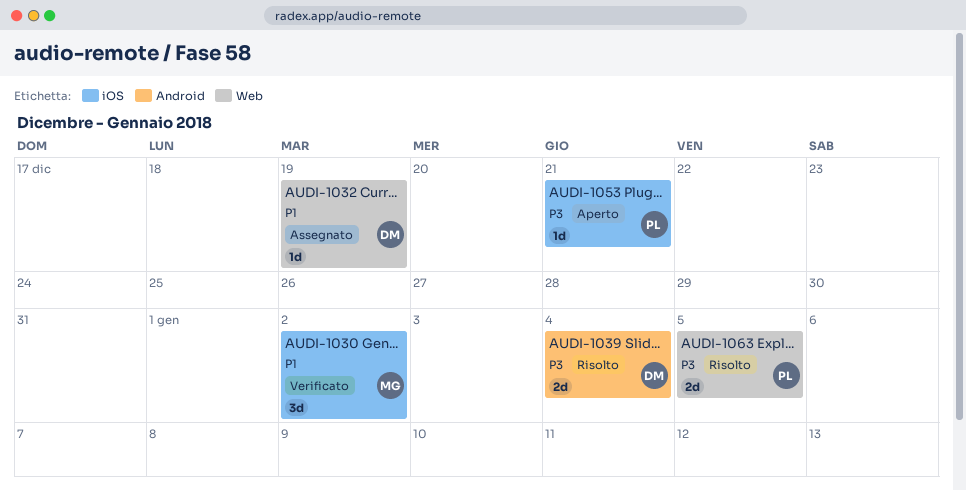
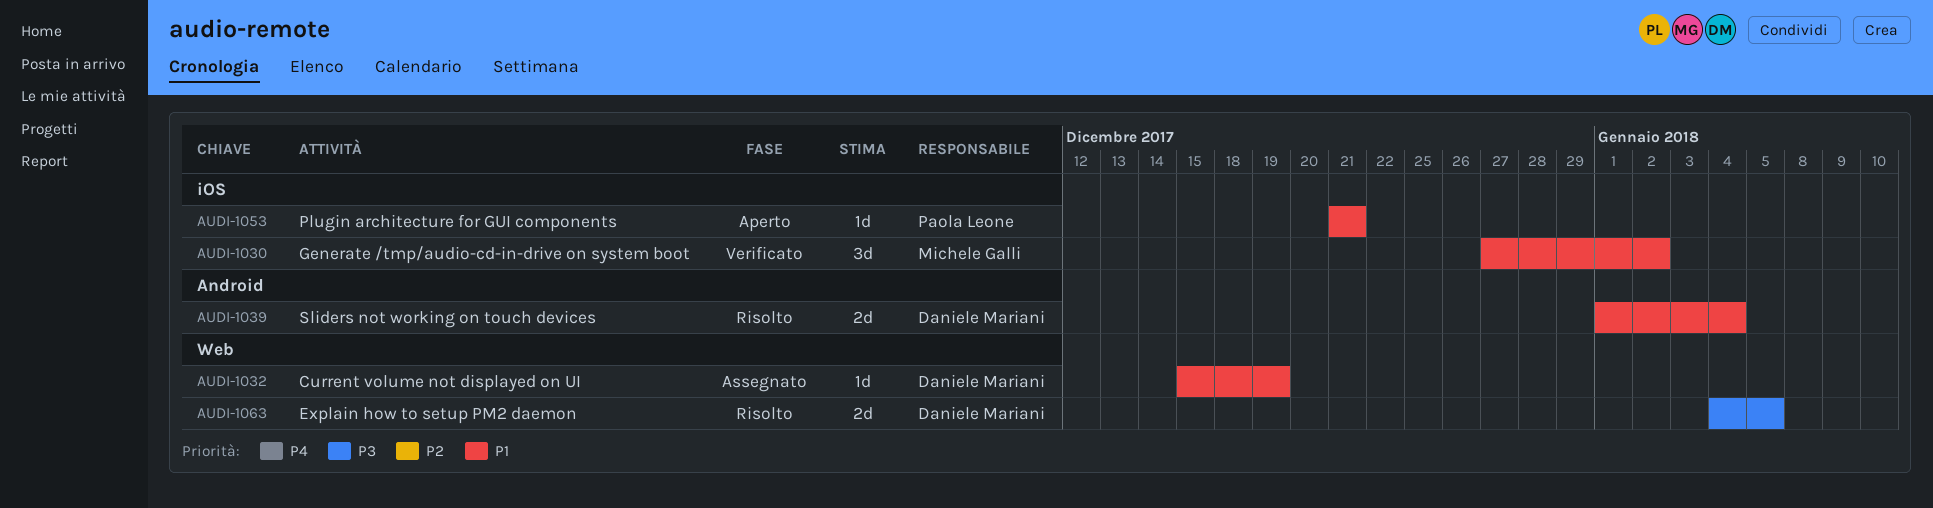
AUDI-1039, priority: P3 -> P1
AUDI-1053, priority: P3 -> P1
AUDI-1063, owner: Paola Leone -> Daniele Mariani

